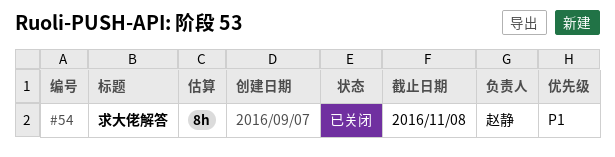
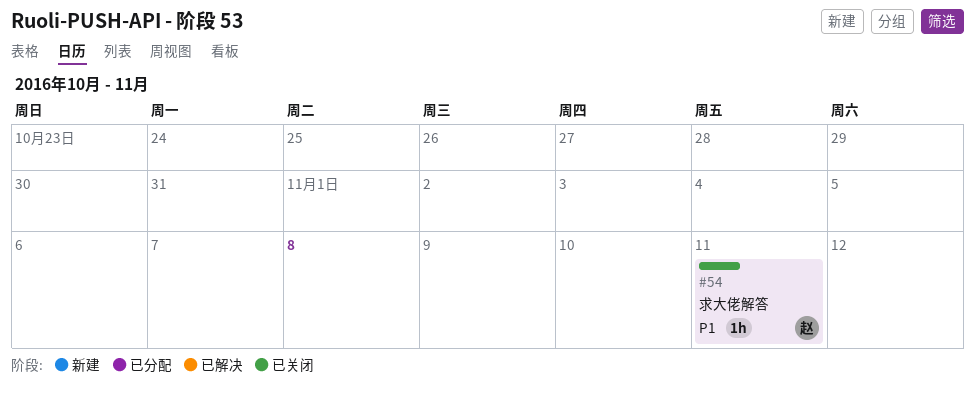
#54, estimate: 8h -> 1h
#54, due: Nov 8 -> Nov 11

